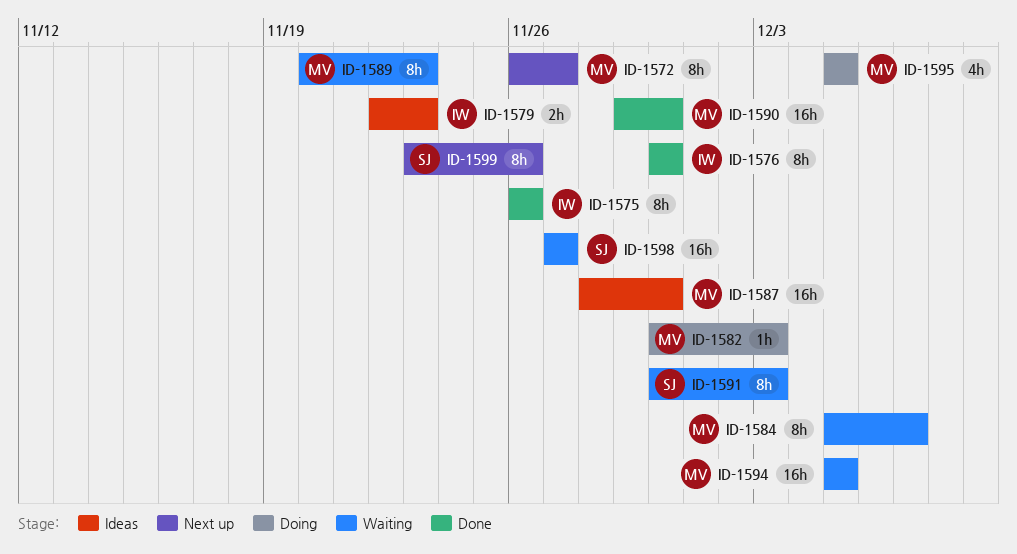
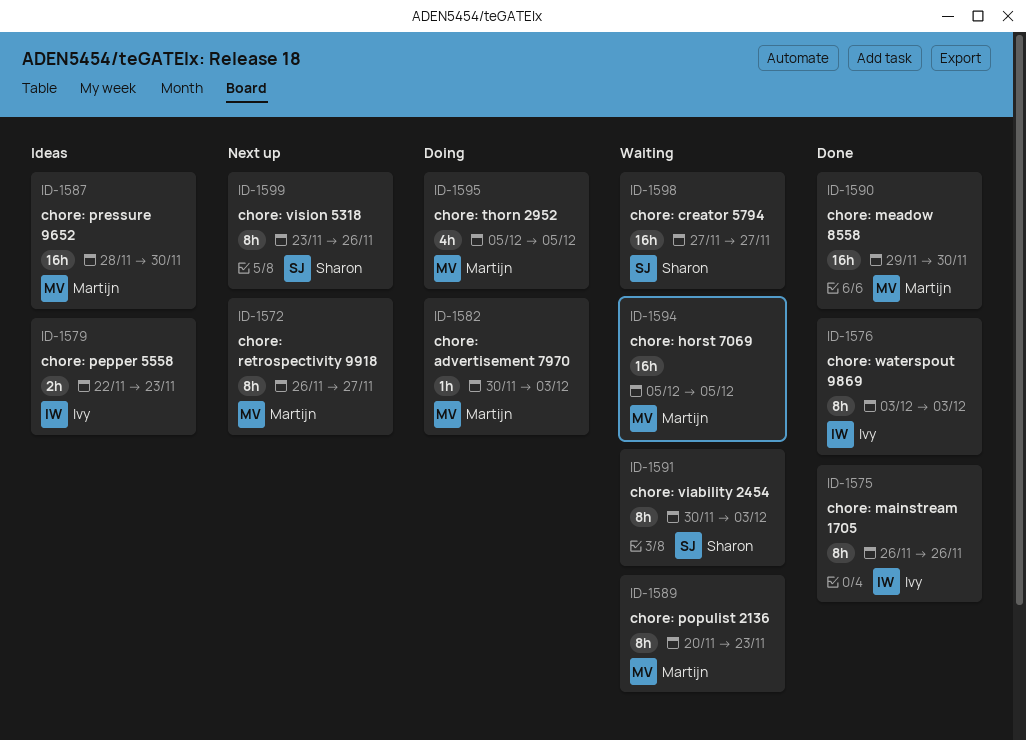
ID-1576, start: Nov 30 -> Dec 3
ID-1576, due: Nov 30 -> Dec 3
ID-1584: present -> none

